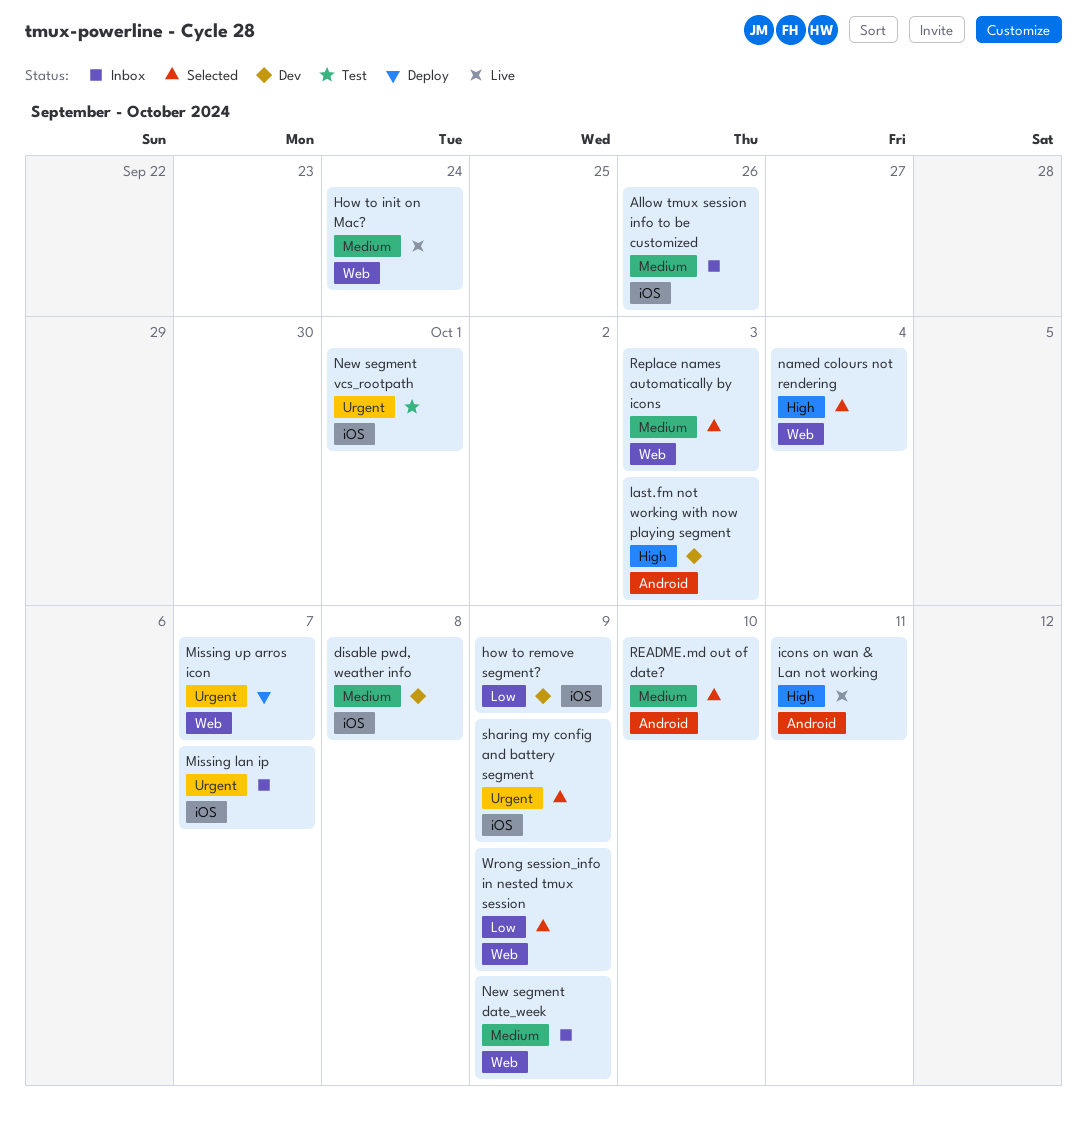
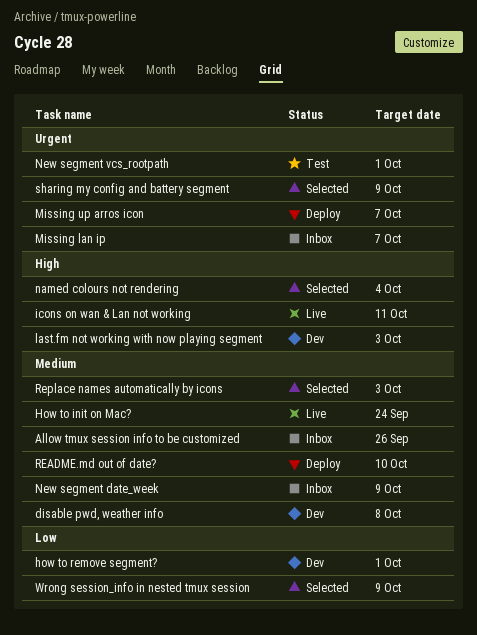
how to remove segment?, due: Oct 9 -> Oct 1
README.md out of date?, status: Selected -> Deploy

